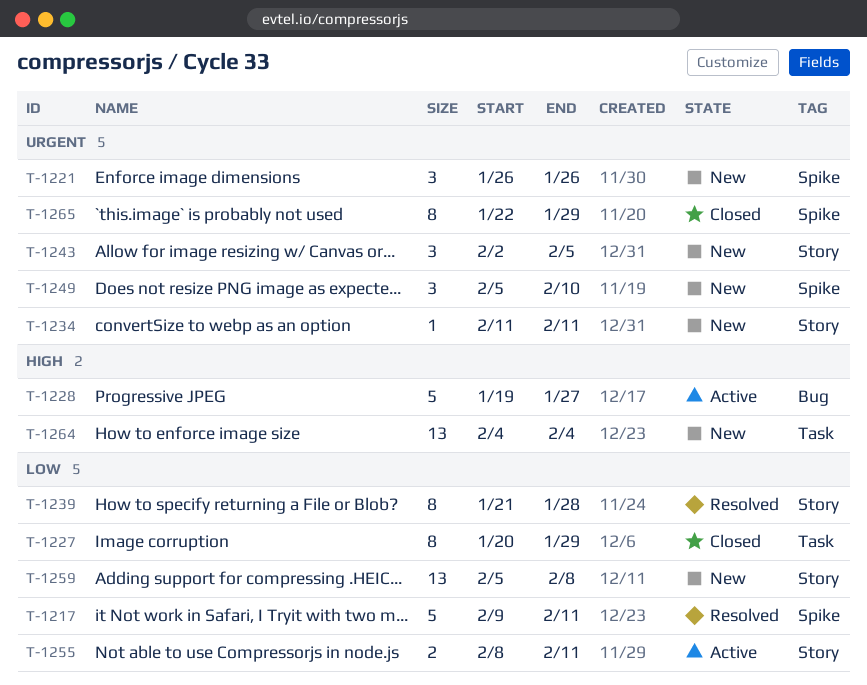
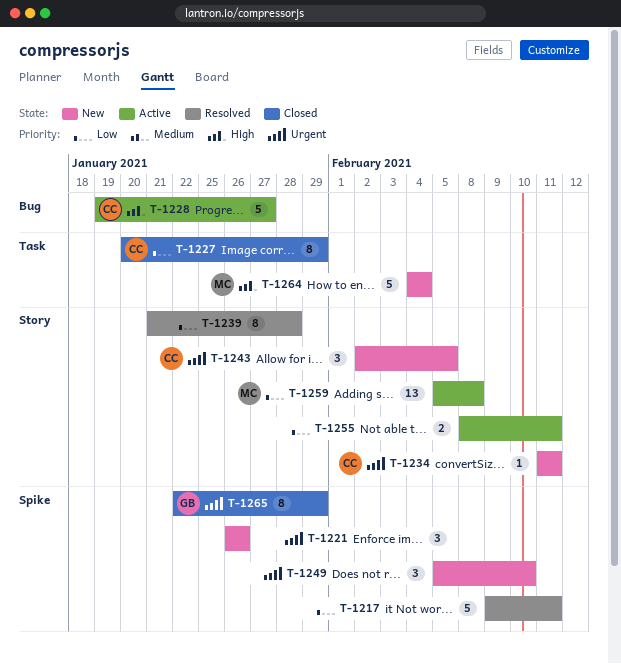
T-1259, status: New -> Active
T-1264, estimate: 13 -> 5

